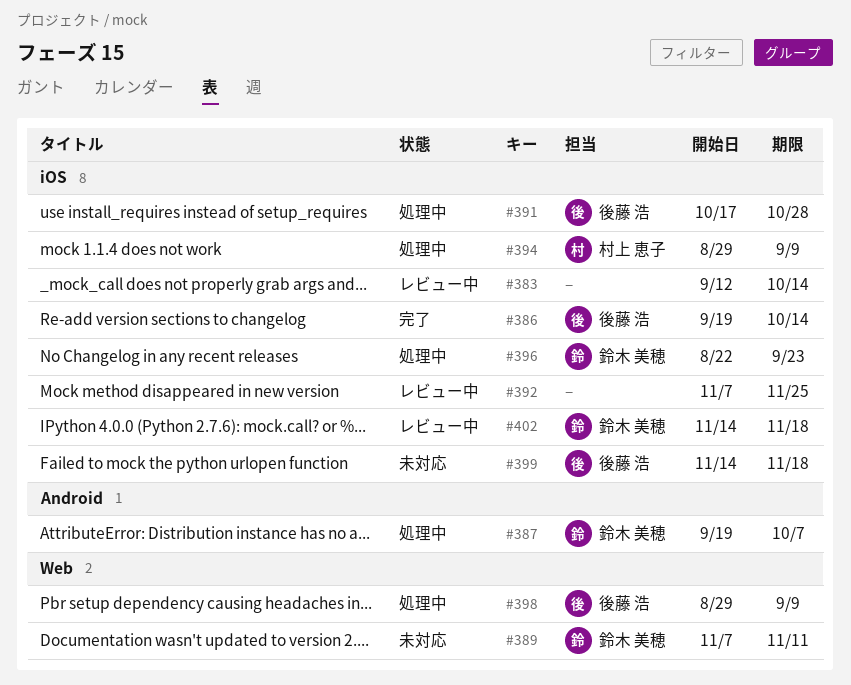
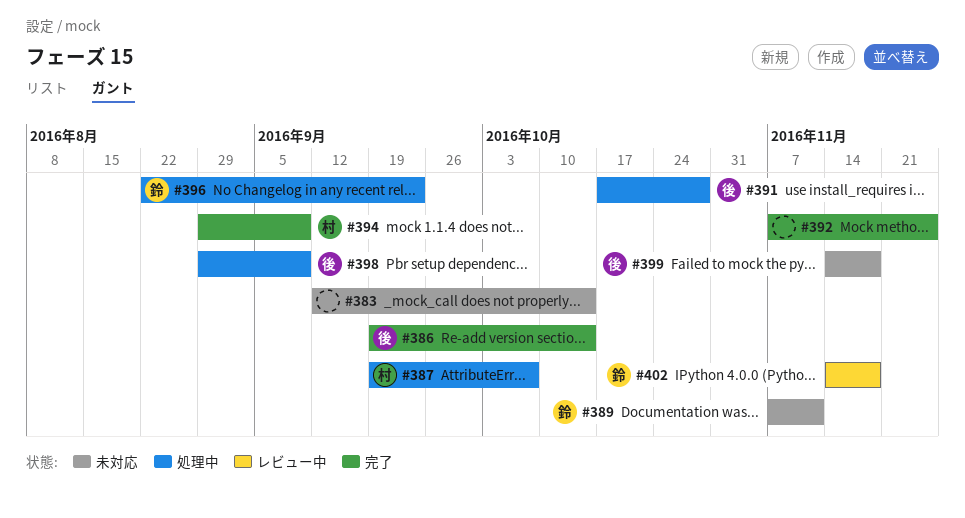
#383, status: レビュー中 -> 未対応
#387, owner: 鈴木 美穂 -> 村上 恵子
#392, status: レビュー中 -> 完了
#394, status: 処理中 -> 完了

